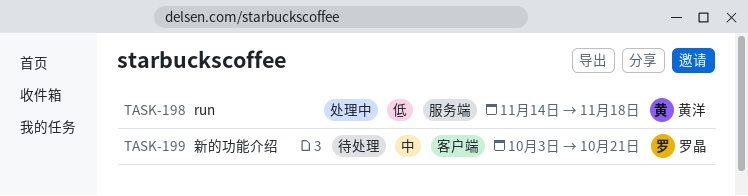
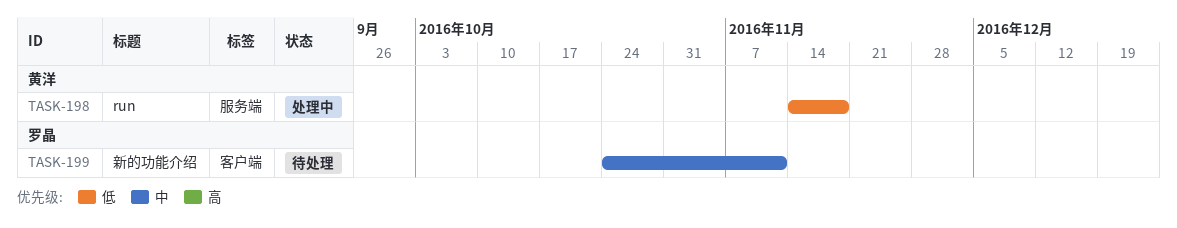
TASK-199, start: Oct 3 -> Oct 24
TASK-199, due: Oct 21 -> Nov 11

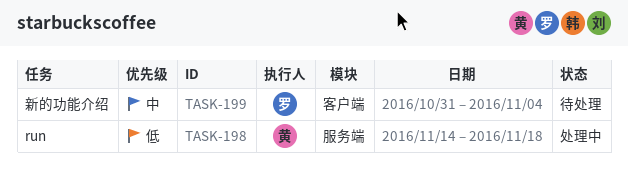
TASK-199, start: Oct 24 -> Oct 31
TASK-199, due: Nov 11 -> Nov 4

